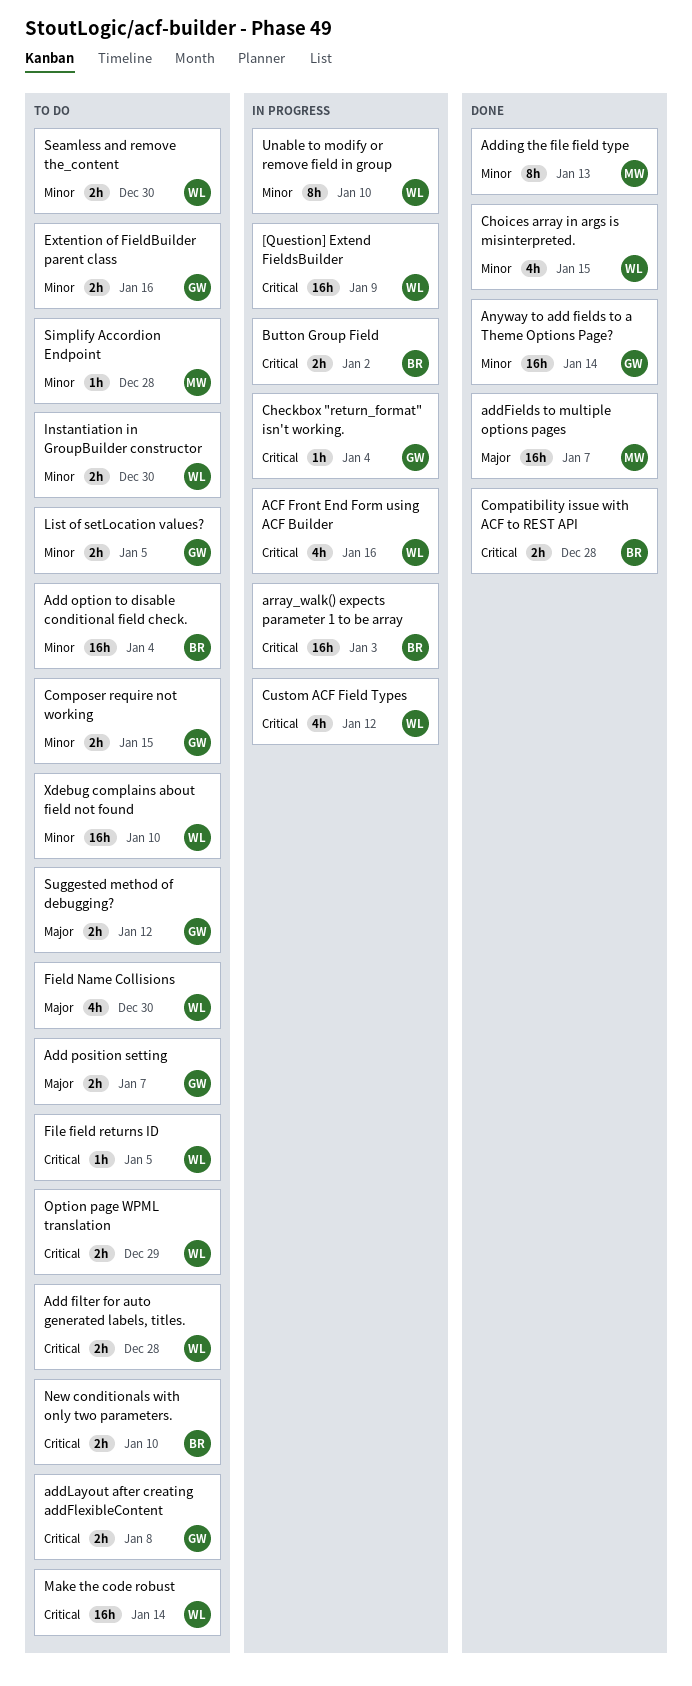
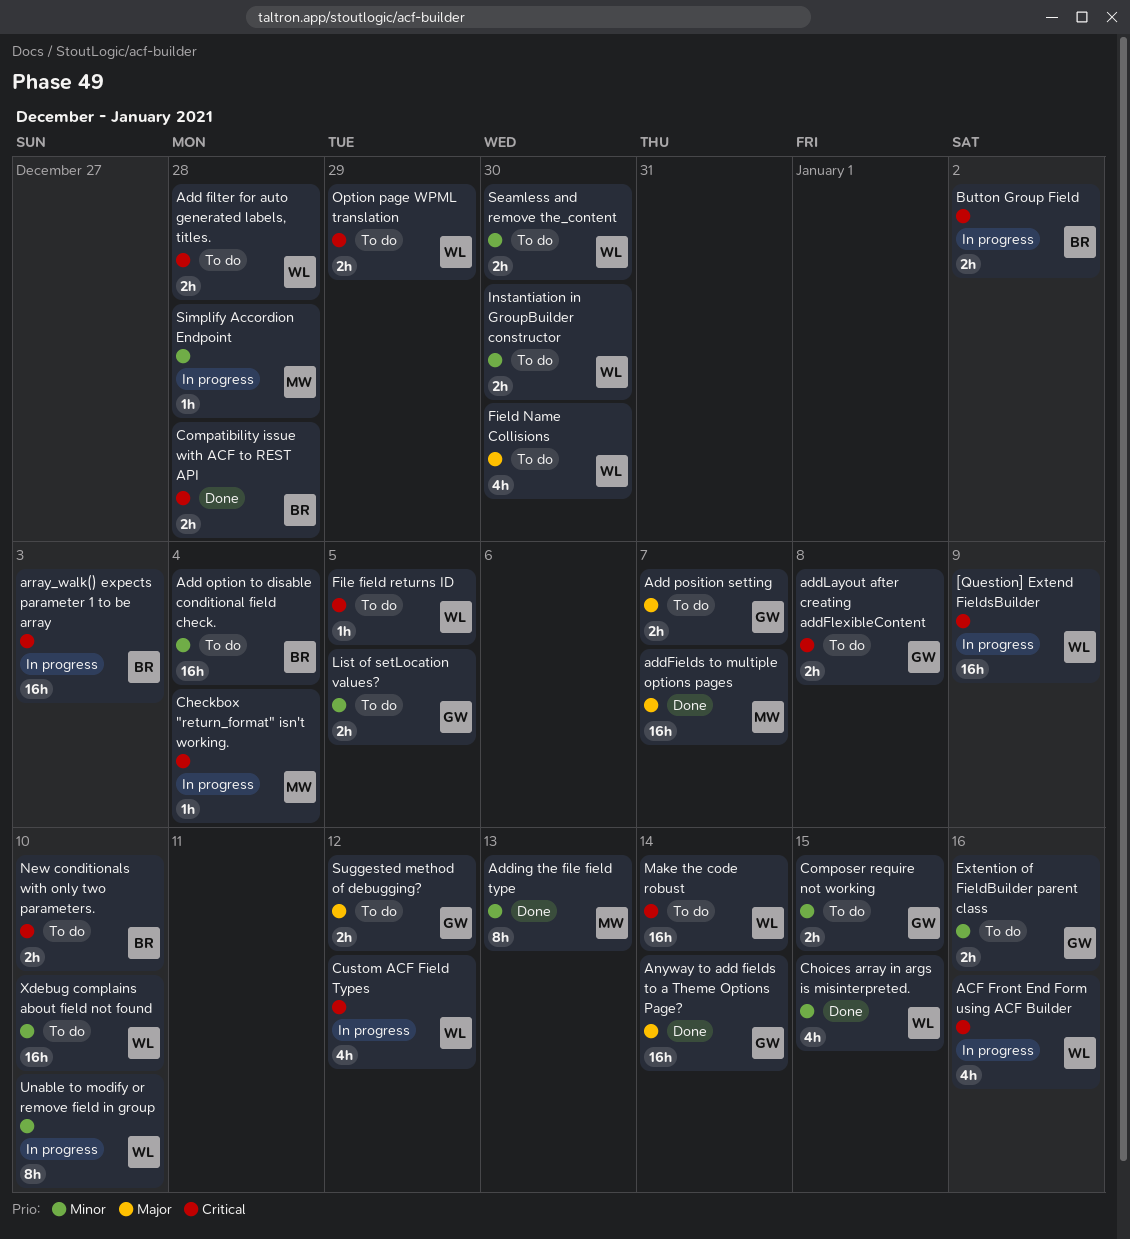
Anyway to add fields to a Theme Options Page?, priority: Minor -> Major
Checkbox "return_format" isn't working., owner: GW -> MW
Simplify Accordion Endpoint, status: To do -> In progress

